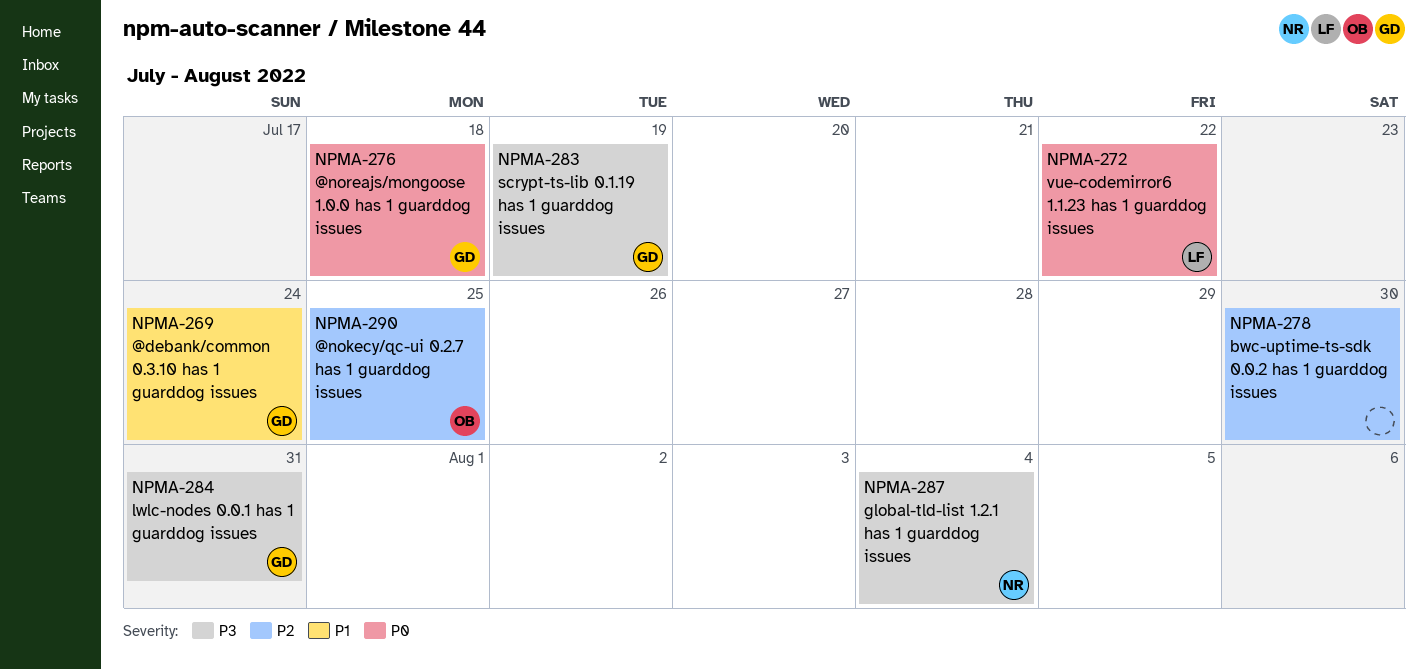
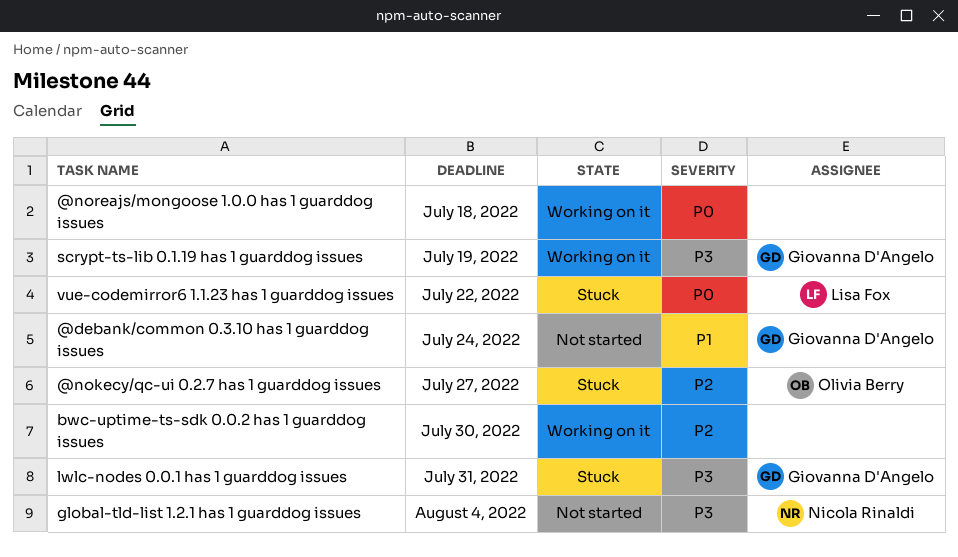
@nokecy/qc-ui 0.2.7 has 1 guarddog issues, due: Jul 25 -> Jul 27
@noreajs/mongoose 1.0.0 has 1 guarddog issues, owner: Giovanna D'Angelo -> none

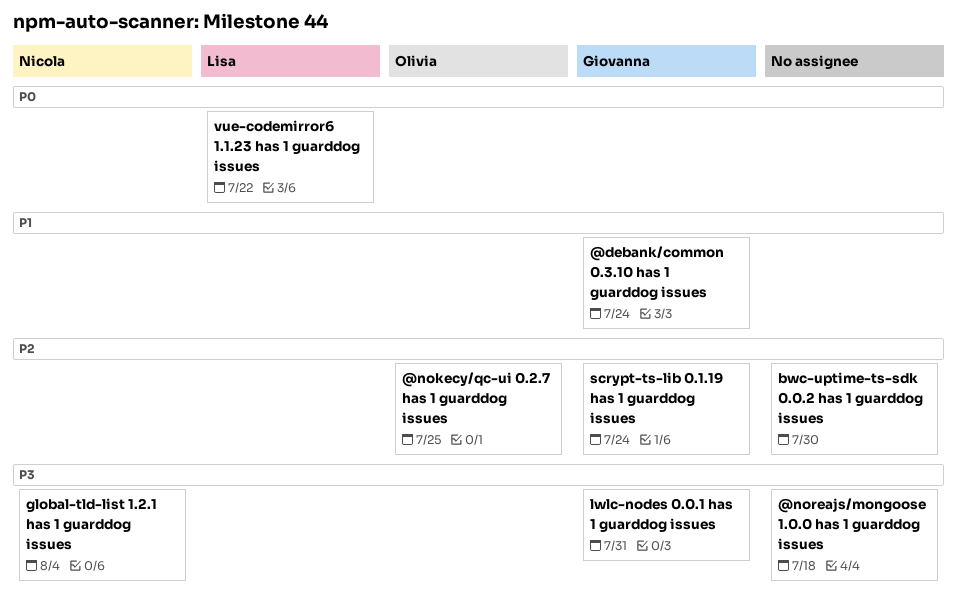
@nokecy/qc-ui 0.2.7 has 1 guarddog issues, due: Jul 27 -> Jul 25
@noreajs/mongoose 1.0.0 has 1 guarddog issues, priority: P0 -> P3
scrypt-ts-lib 0.1.19 has 1 guarddog issues, priority: P3 -> P2
scrypt-ts-lib 0.1.19 has 1 guarddog issues, due: Jul 19 -> Jul 24

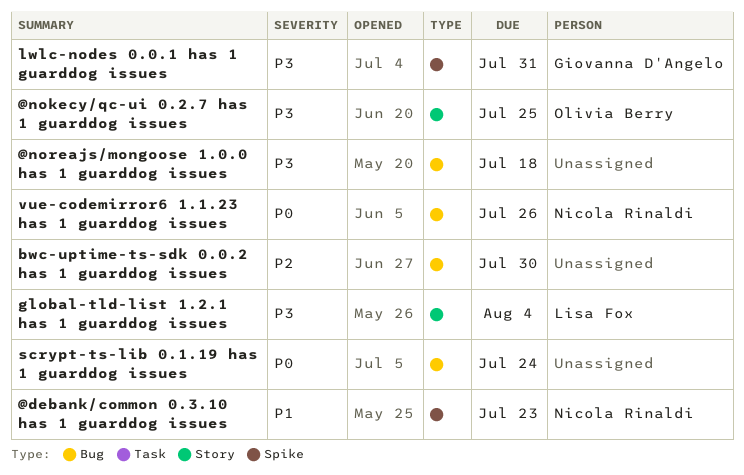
@debank/common 0.3.10 has 1 guarddog issues, owner: Giovanna D'Angelo -> Nicola Rinaldi
@debank/common 0.3.10 has 1 guarddog issues, due: Jul 24 -> Jul 23
@nokecy/qc-ui 0.2.7 has 1 guarddog issues, priority: P2 -> P3
global-tld-list 1.2.1 has 1 guarddog issues, owner: Nicola Rinaldi -> Lisa Fox
scrypt-ts-lib 0.1.19 has 1 guarddog issues, owner: Giovanna D'Angelo -> none
scrypt-ts-lib 0.1.19 has 1 guarddog issues, priority: P2 -> P0
vue-codemirror6 1.1.23 has 1 guarddog issues, owner: Lisa Fox -> Nicola Rinaldi
vue-codemirror6 1.1.23 has 1 guarddog issues, due: Jul 22 -> Jul 26

